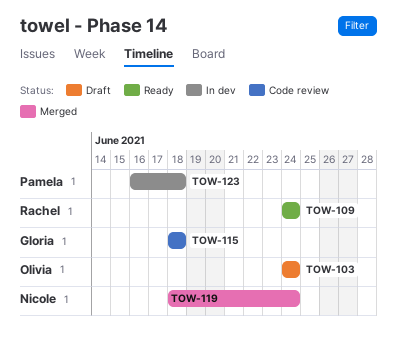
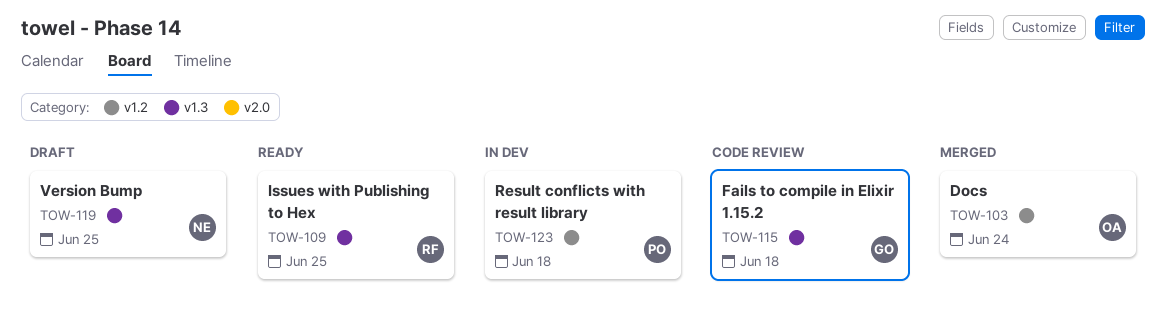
TOW-103, status: Draft -> Merged
TOW-109, due: Jun 24 -> Jun 25
TOW-119, status: Merged -> Draft
TOW-119, due: Jun 24 -> Jun 25

